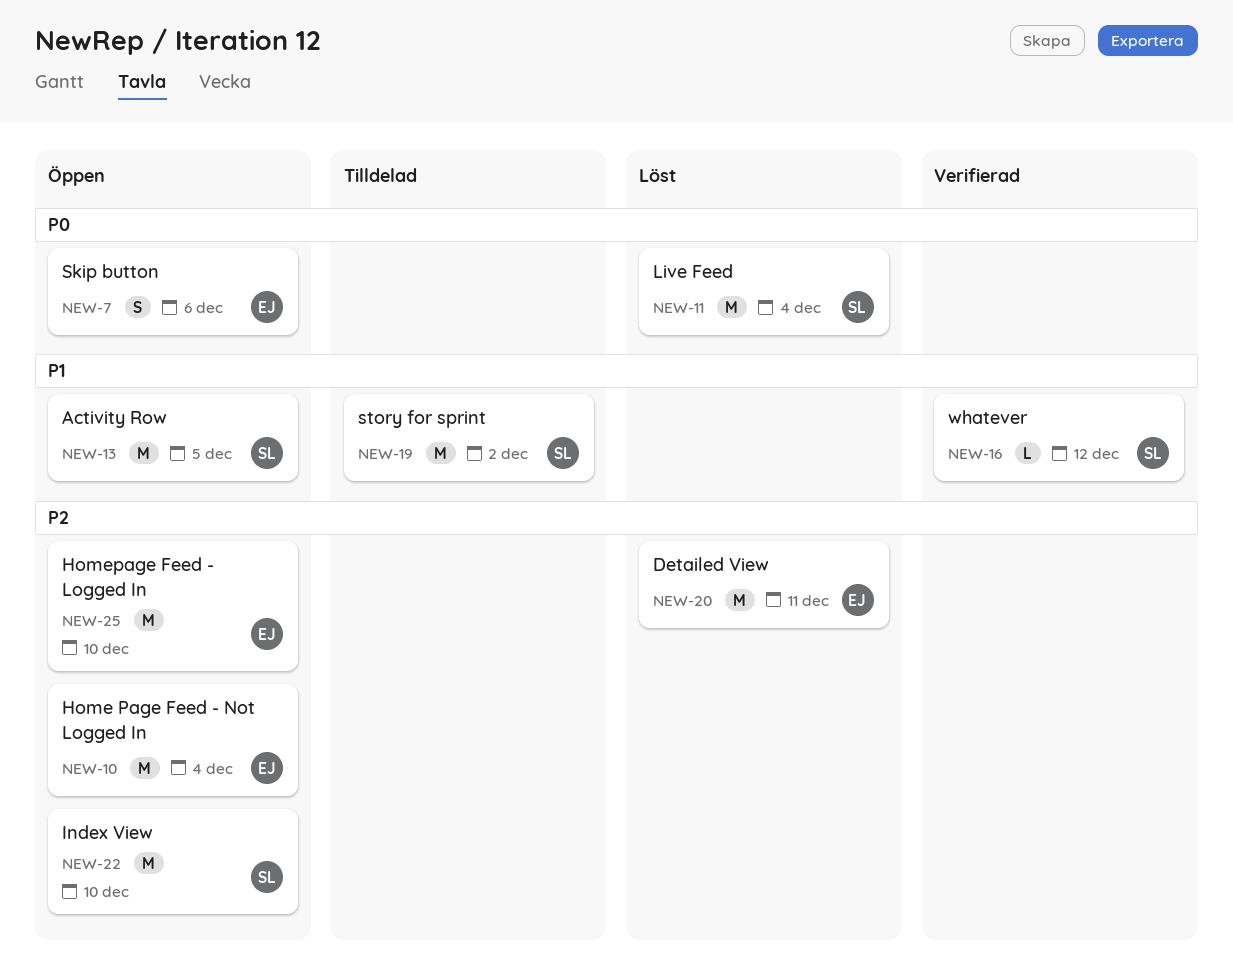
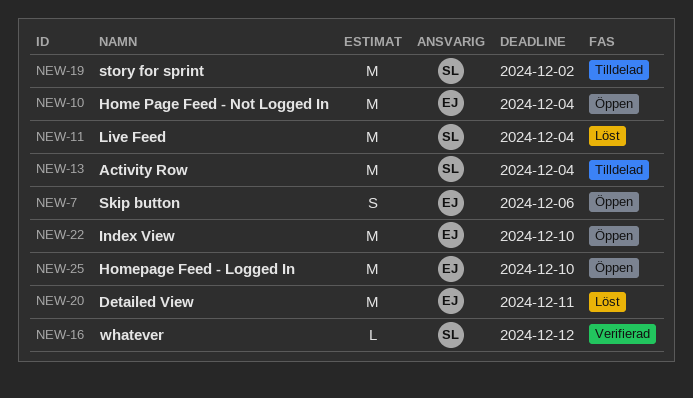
NEW-13, status: Öppen -> Tilldelad
NEW-13, due: Dec 5 -> Dec 4
NEW-22, owner: SL -> EJ

